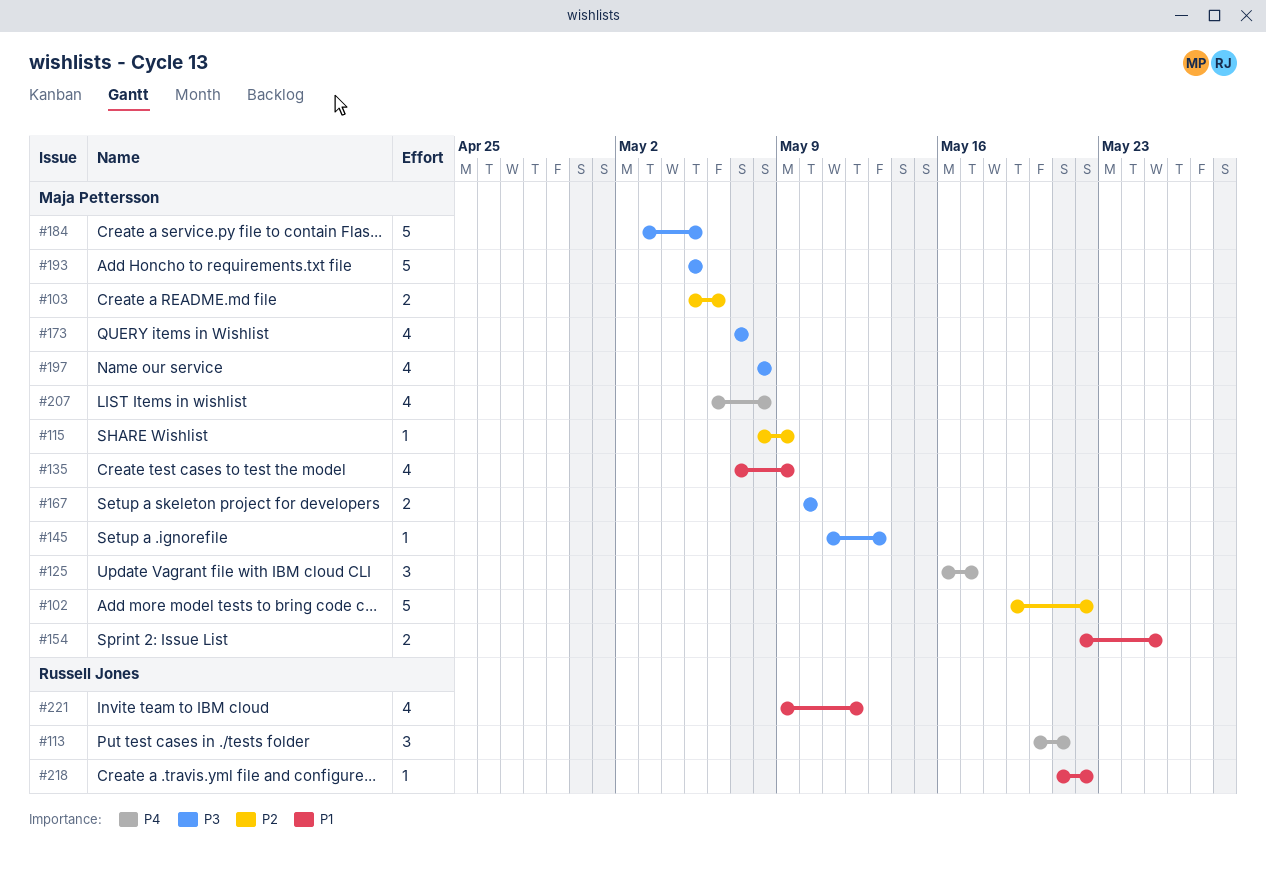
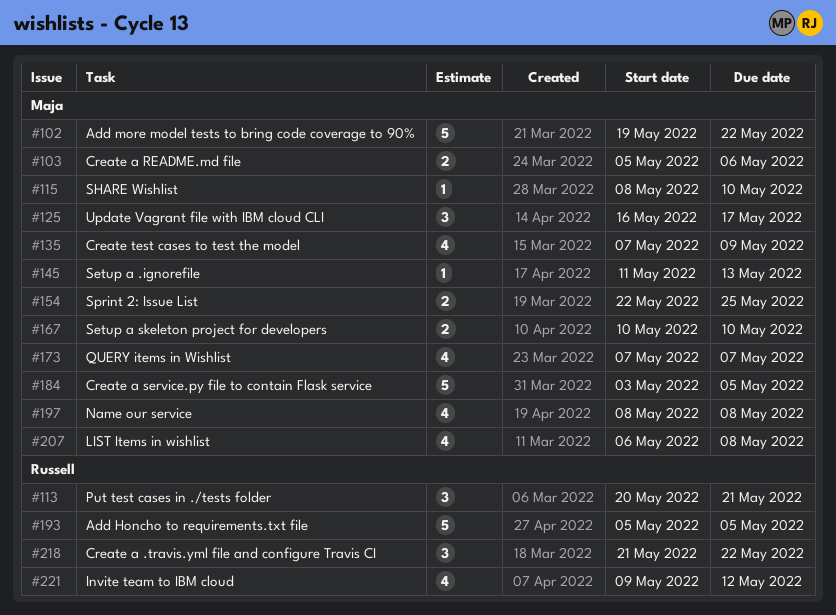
#115, due: May 9 -> May 10
#193, owner: Maja Pettersson -> Russell Jones
#218, estimate: 1 -> 3

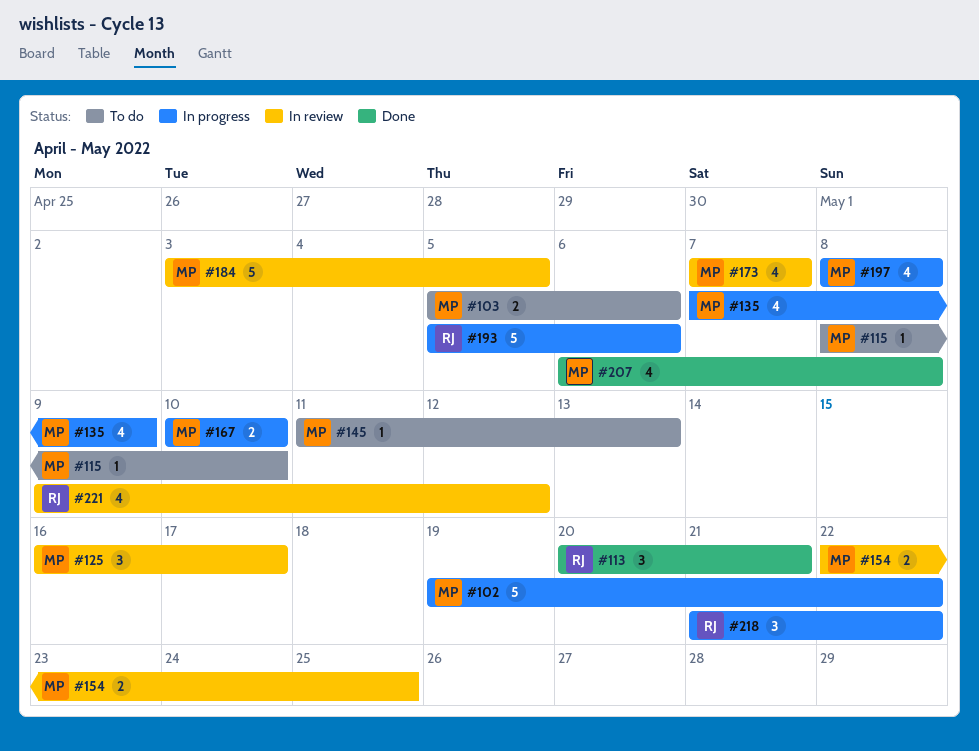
#193, due: May 5 -> May 6

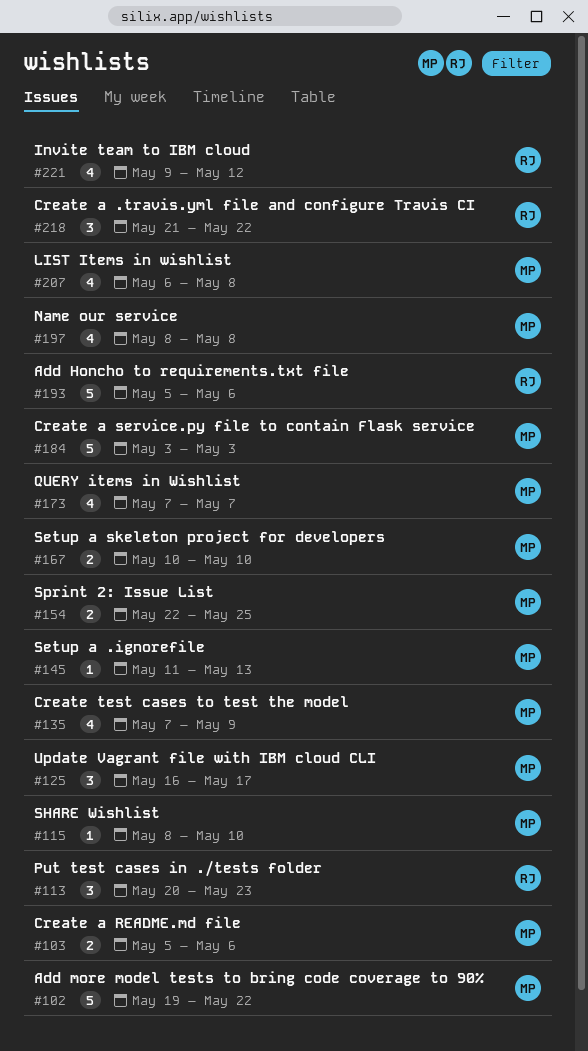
#113, due: May 21 -> May 23
#184, due: May 5 -> May 3

